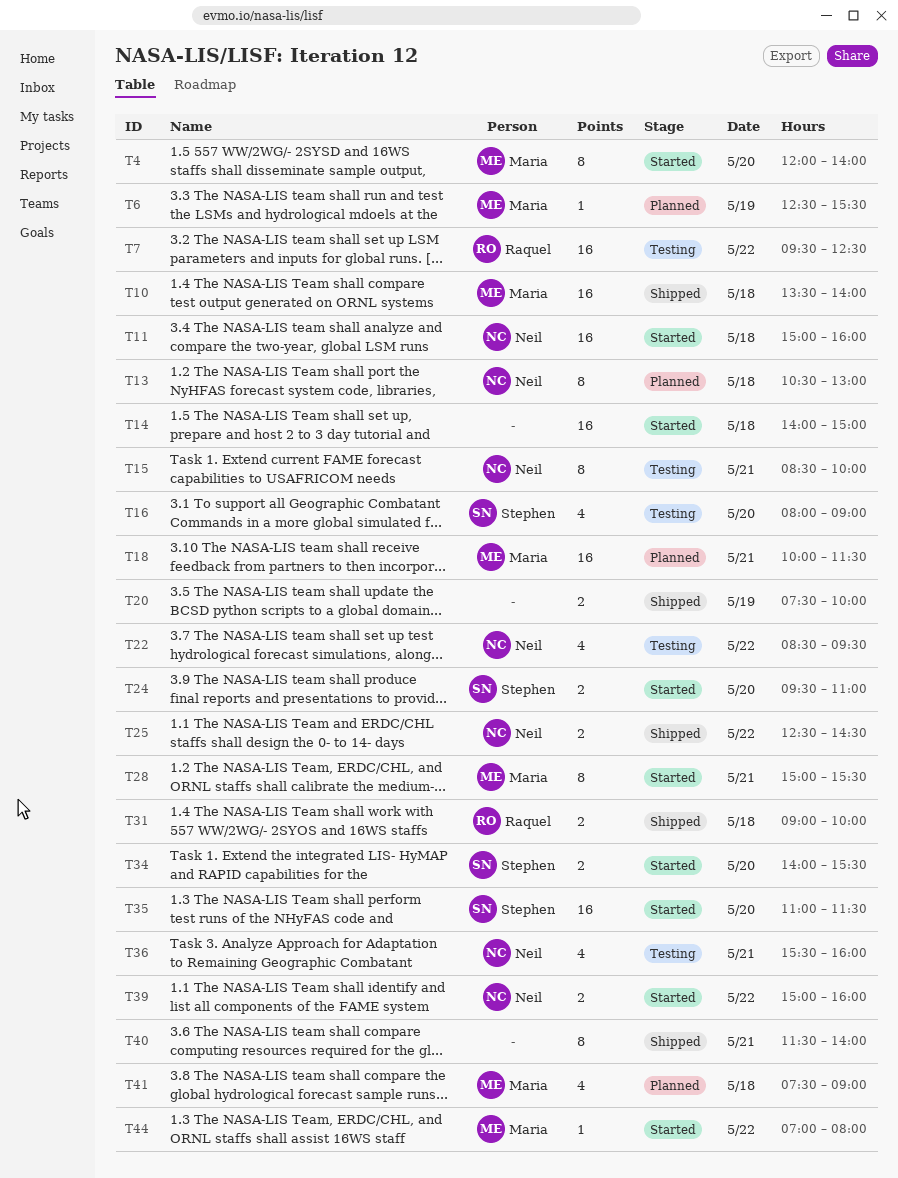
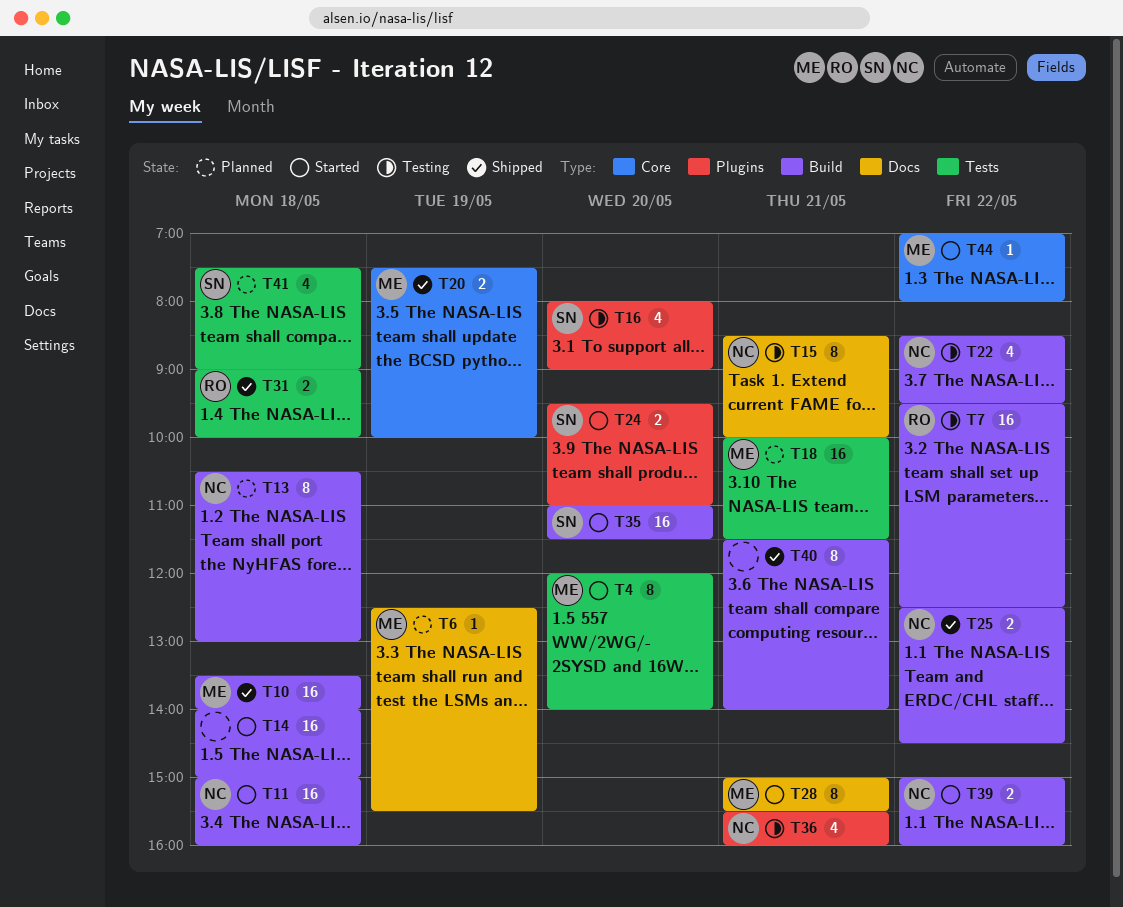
T20, owner: none -> Maria
T34: present -> none
T41, owner: Maria -> Stephen

